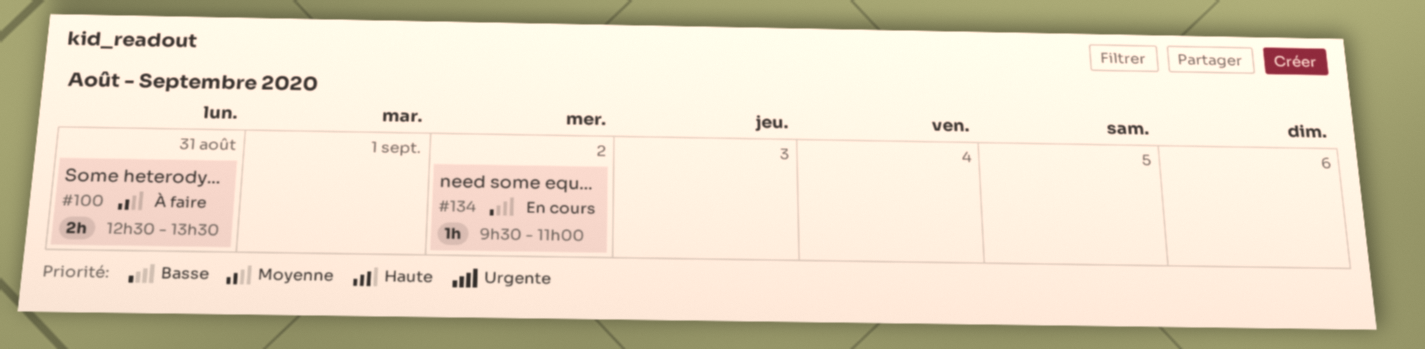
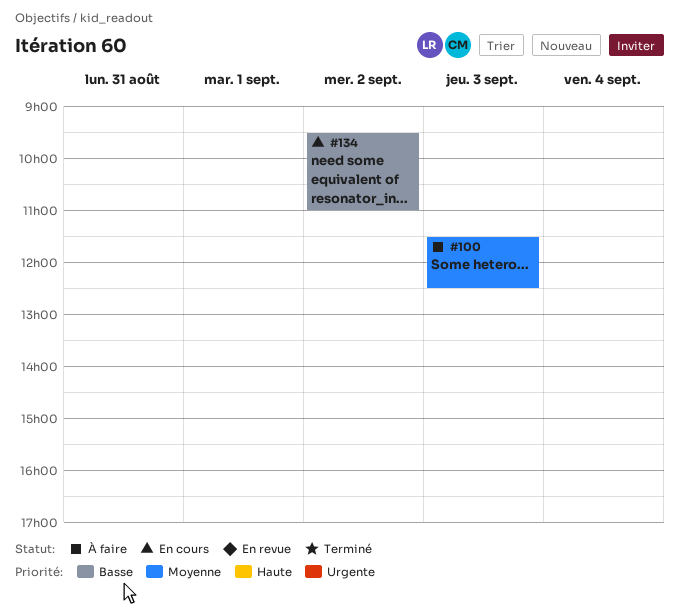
#100, day: Aug 31 -> Sep 3
#100, begins: 12:30 -> 11:30
#100, ends: 13:30 -> 12:30

